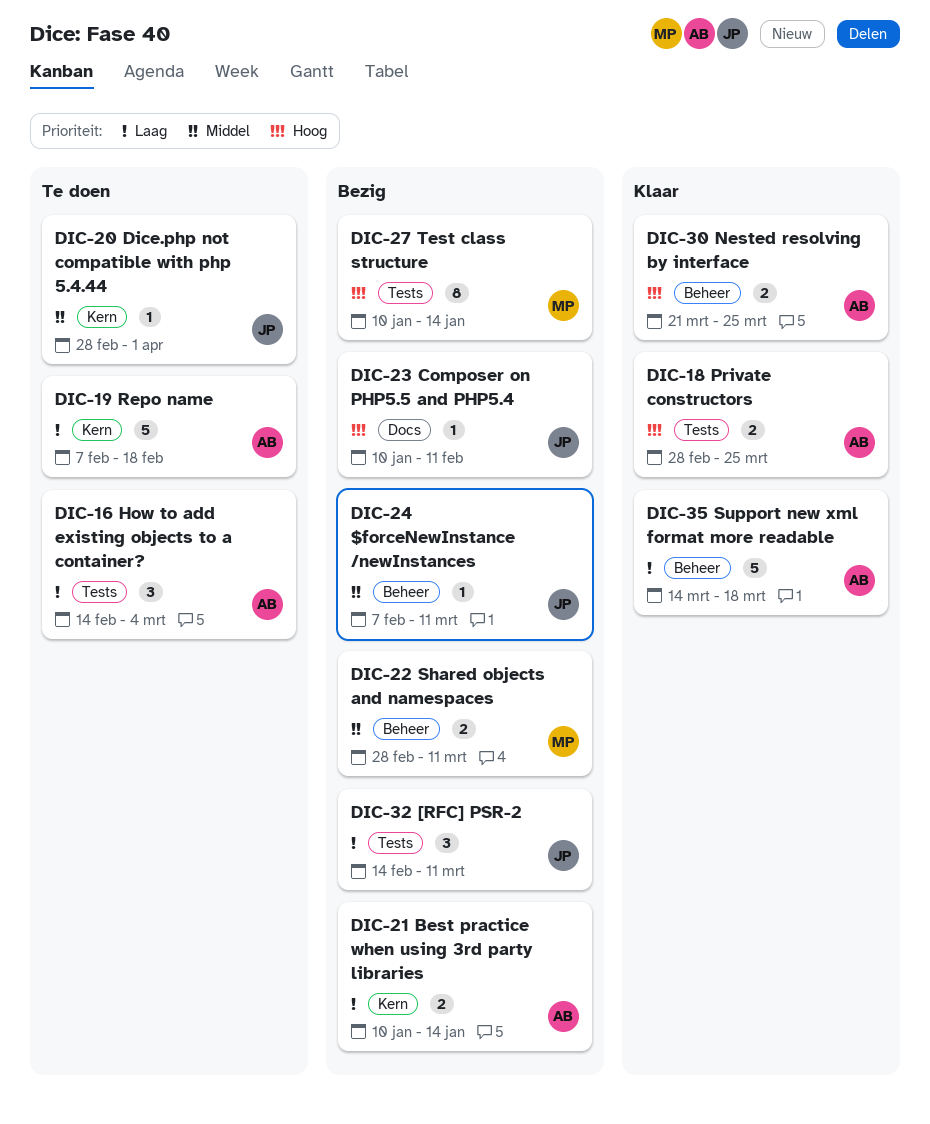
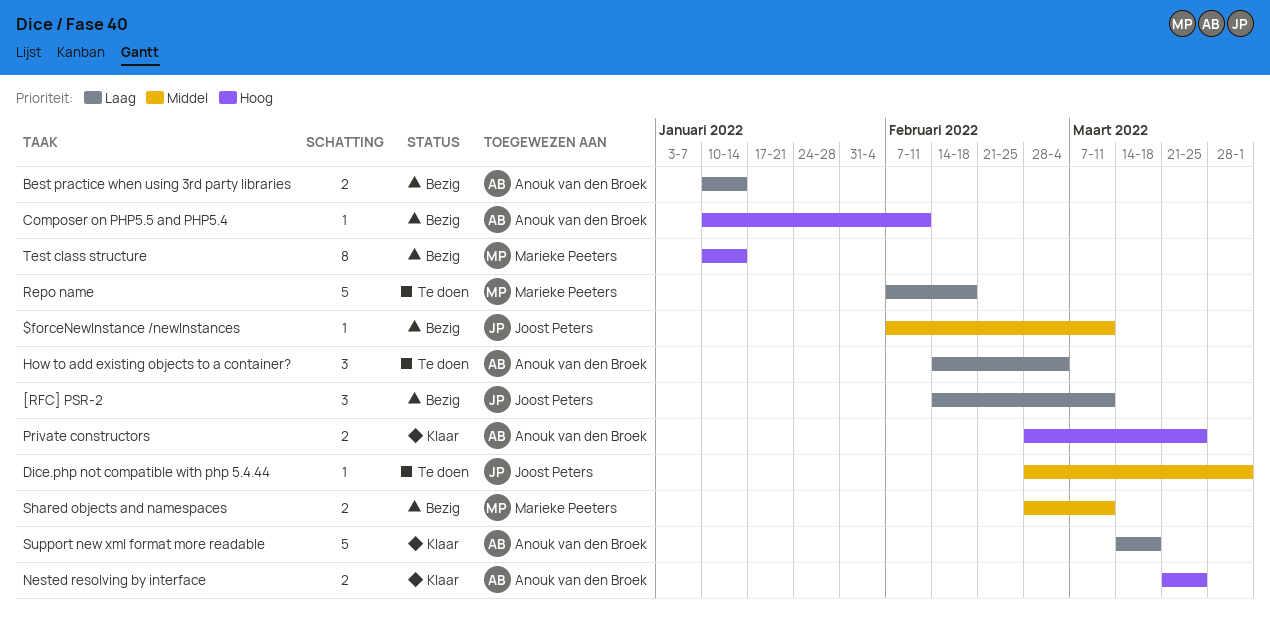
Composer on PHP5.5 and PHP5.4, owner: Joost Peters -> Anouk van den Broek
Repo name, owner: Anouk van den Broek -> Marieke Peeters

